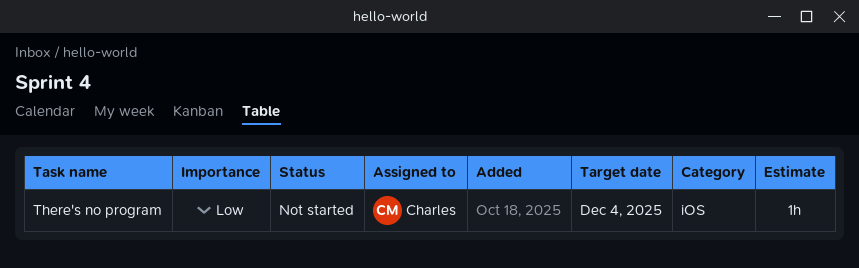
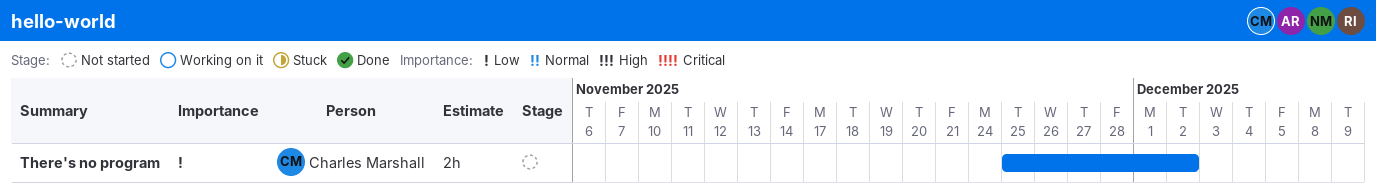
There's no program, estimate: 1h -> 2h
There's no program, due: Dec 4 -> Dec 2

